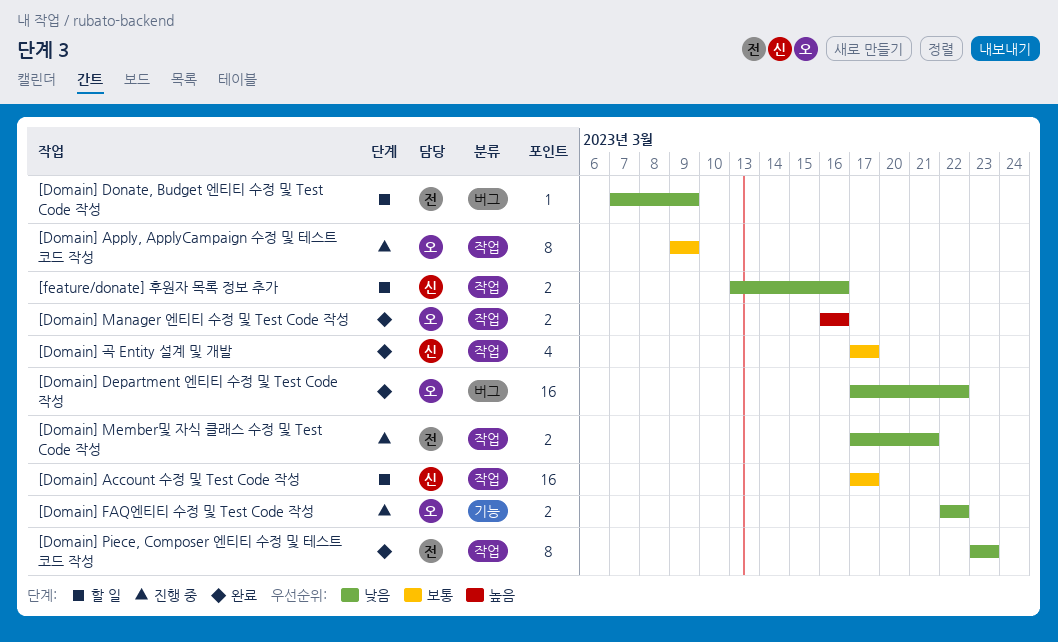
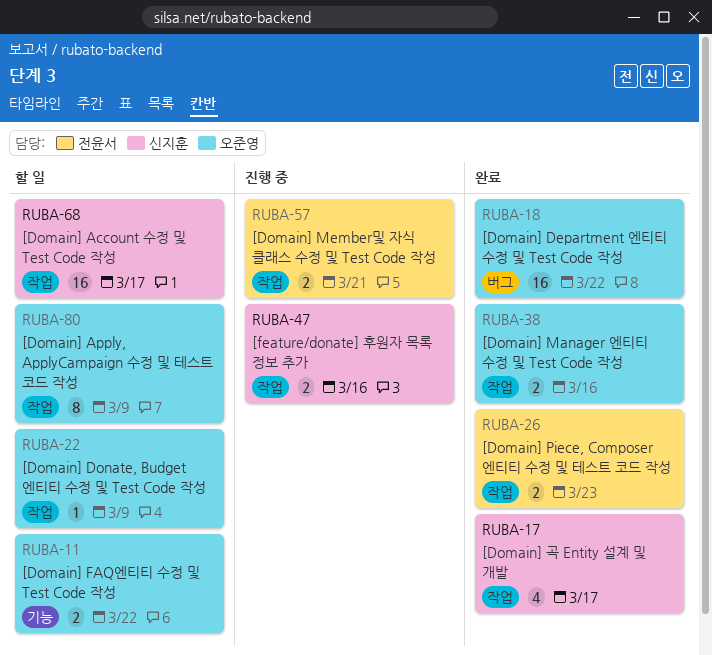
[Domain] Apply, ApplyCampaign 수정 및 테스트 코드 작성, status: 진행 중 -> 할 일
[Domain] Donate, Budget 엔티티 수정 및 Test Code 작성, owner: 전윤서 -> 오준영
[Domain] Donate, Budget 엔티티 수정 및 Test Code 작성, label: 버그 -> 작업
[Domain] FAQ엔티티 수정 및 Test Code 작성, status: 진행 중 -> 할 일
[Domain] Piece, Composer 엔티티 수정 및 테스트 코드 작성, estimate: 8 -> 2
[feature/donate] 후원자 목록 정보 추가, status: 할 일 -> 진행 중

